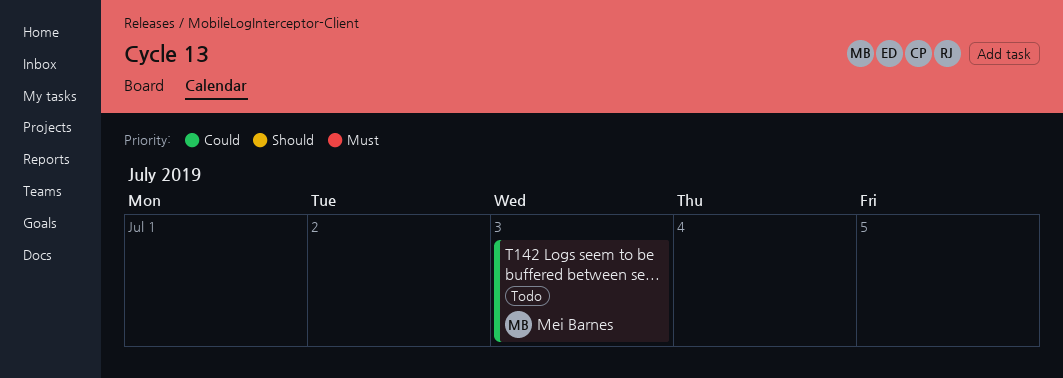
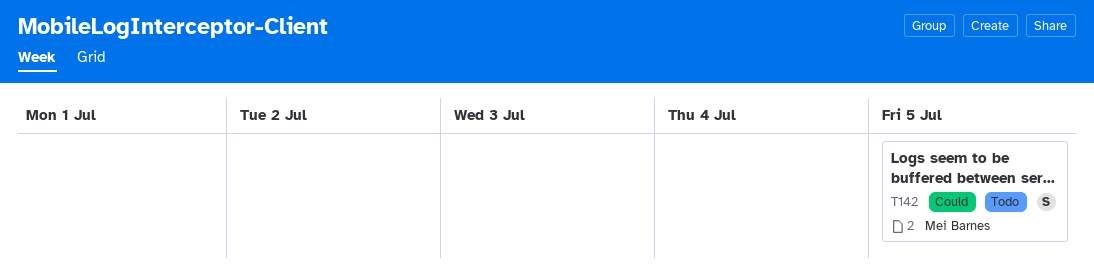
T142, due: Jul 3 -> Jul 5

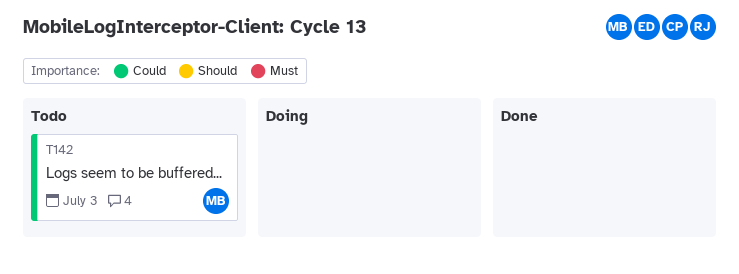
T142, due: Jul 5 -> Jul 3

